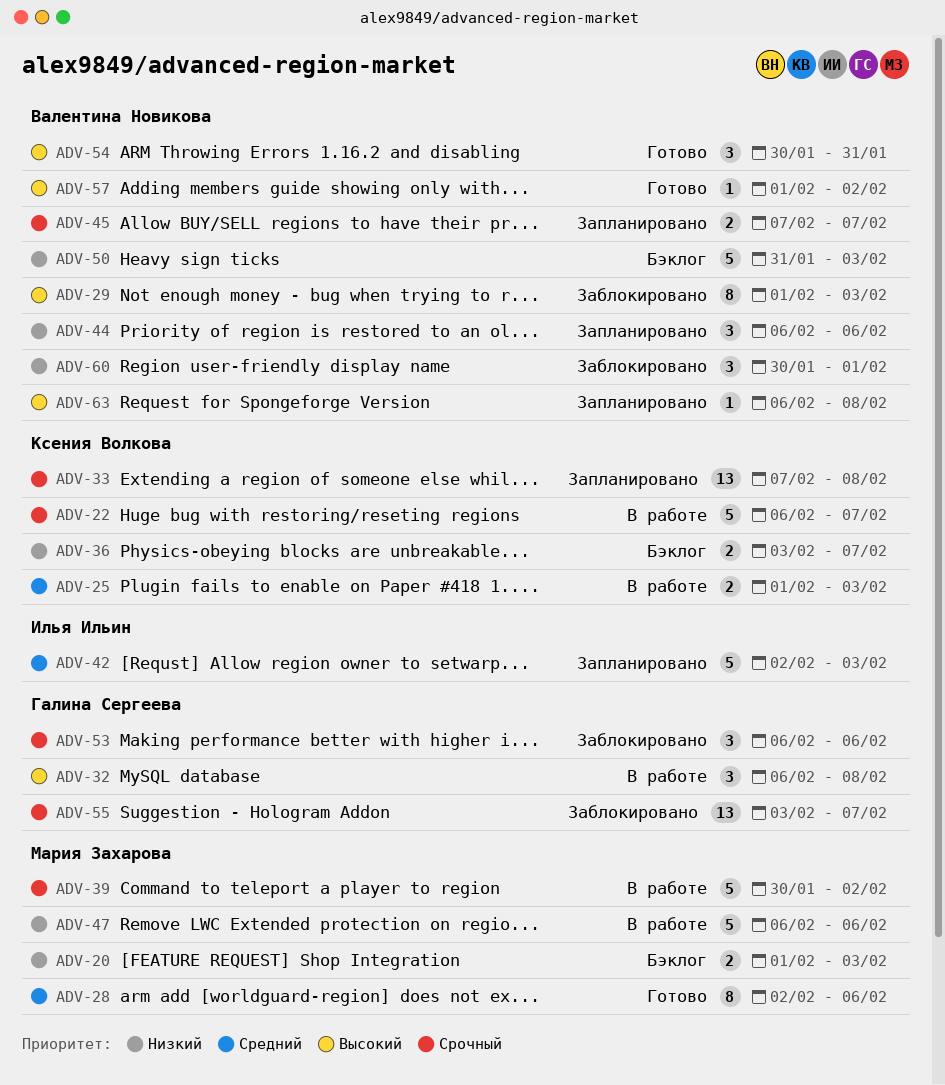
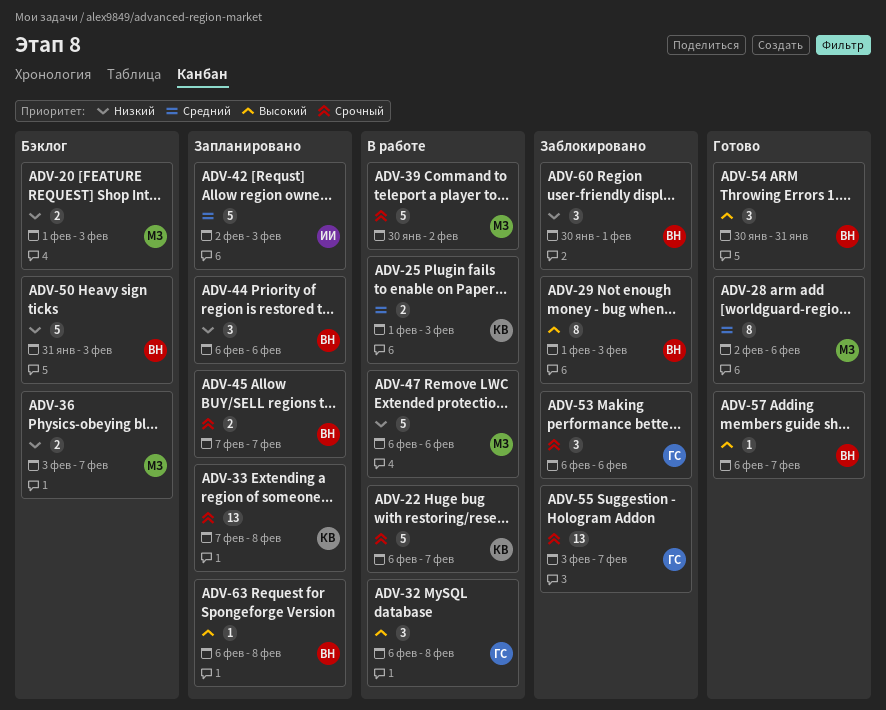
ADV-36, owner: Ксения Волкова -> Мария Захарова
ADV-57, start: Feb 1 -> Feb 6
ADV-57, due: Feb 2 -> Feb 7

